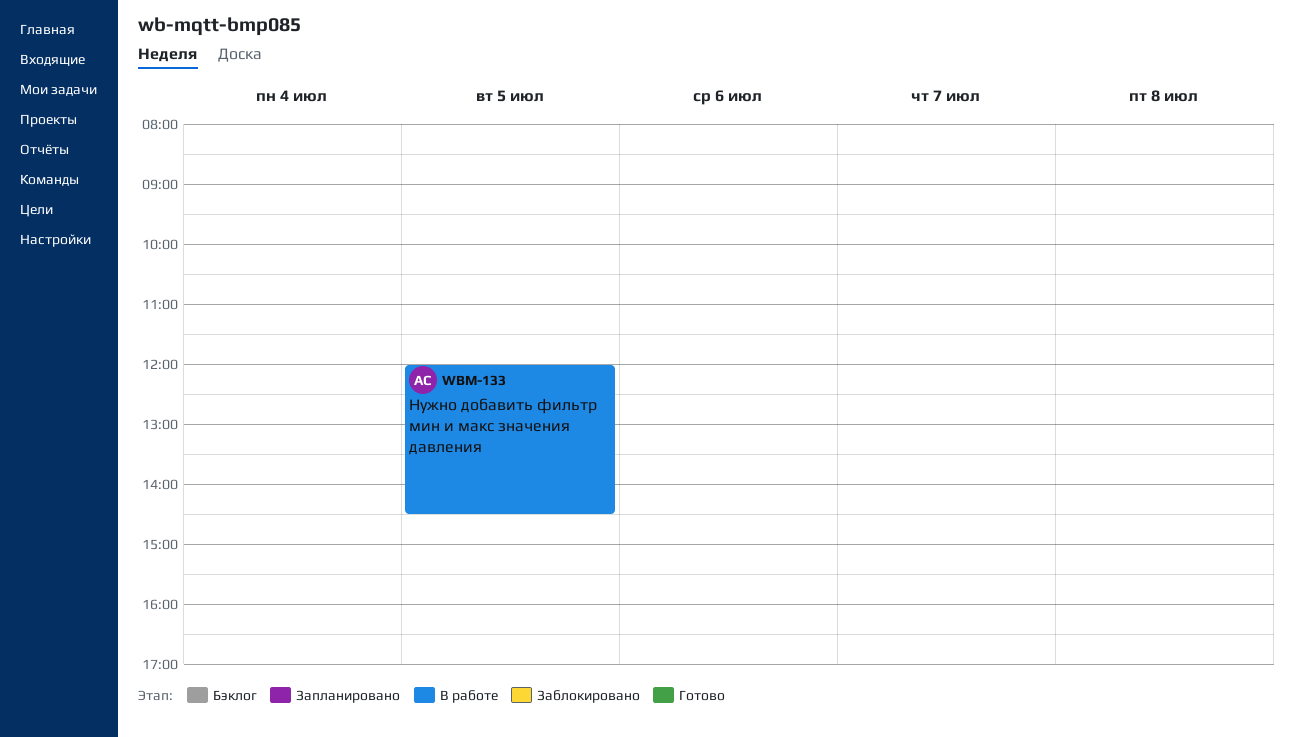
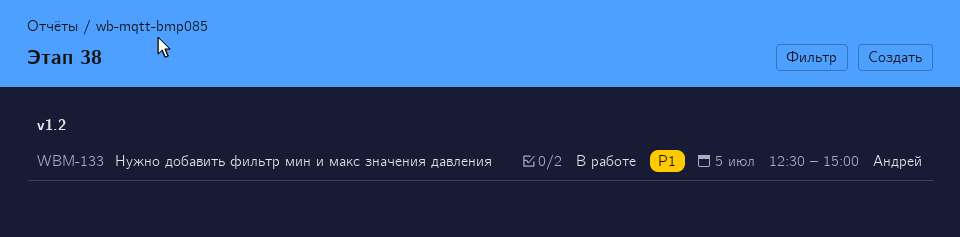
WBM-133, begins: 12:00 -> 12:30
WBM-133, ends: 14:30 -> 15:00

